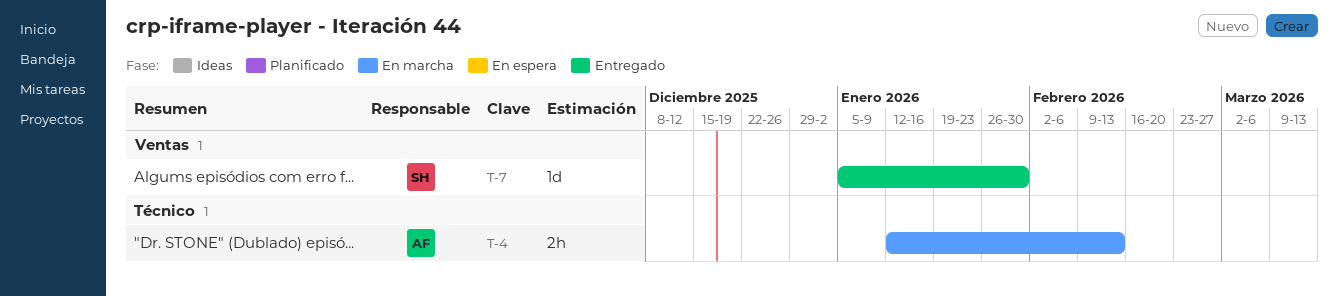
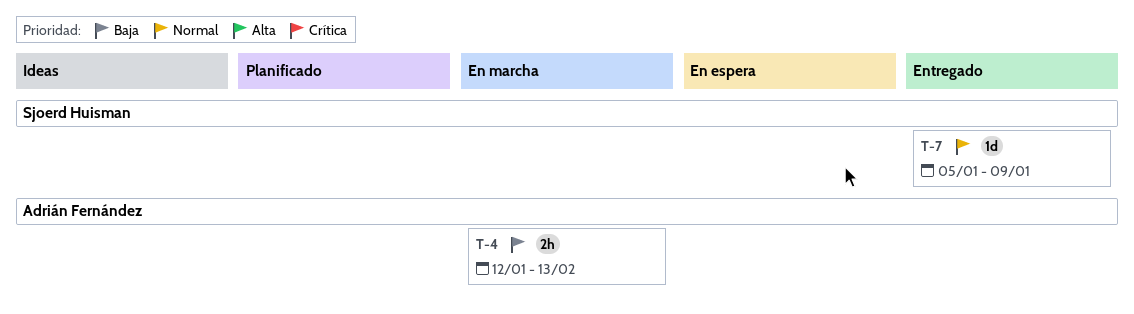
T-7, due: Jan 30 -> Jan 9

